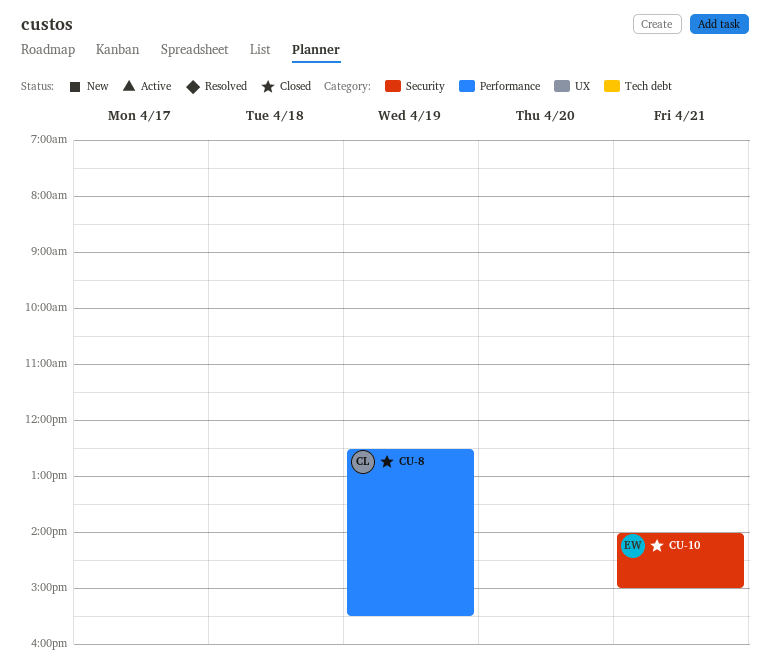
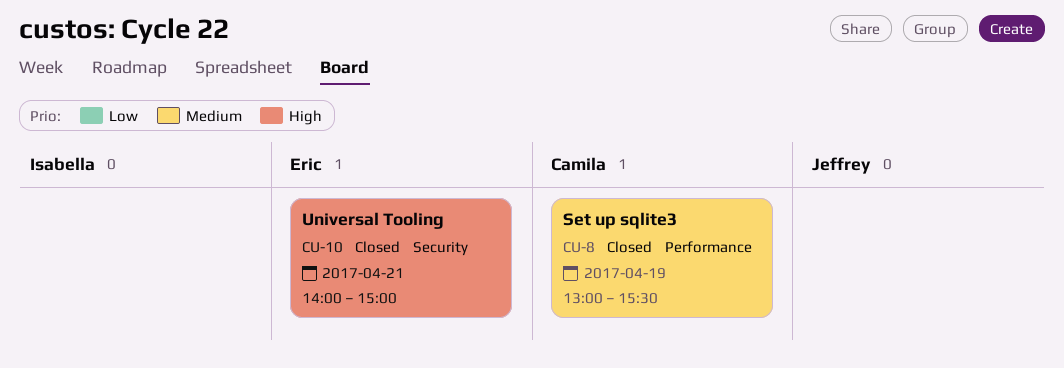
CU-8, begins: 12:30 -> 13:00

